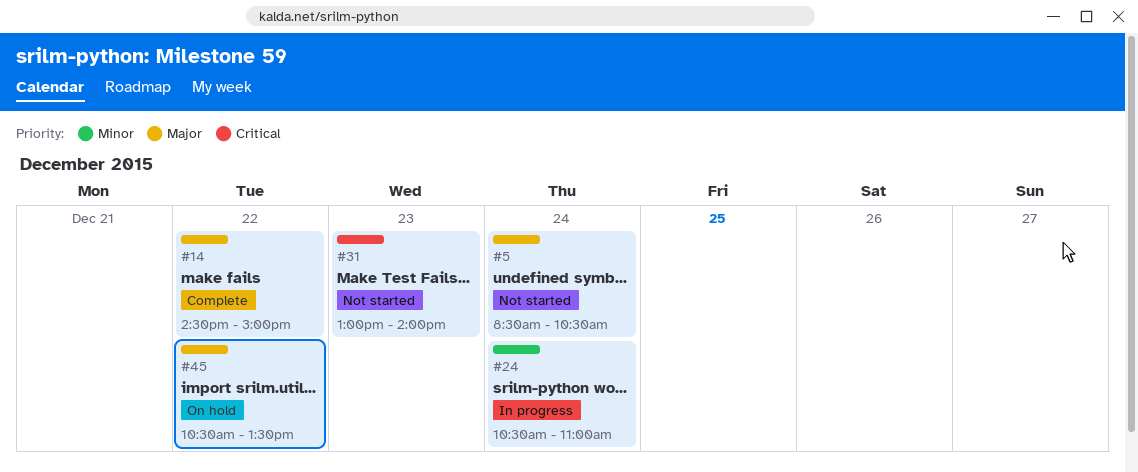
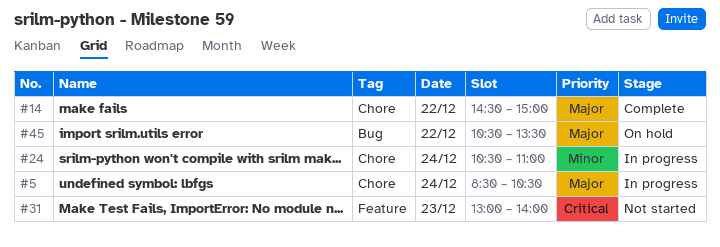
#5, status: Not started -> In progress

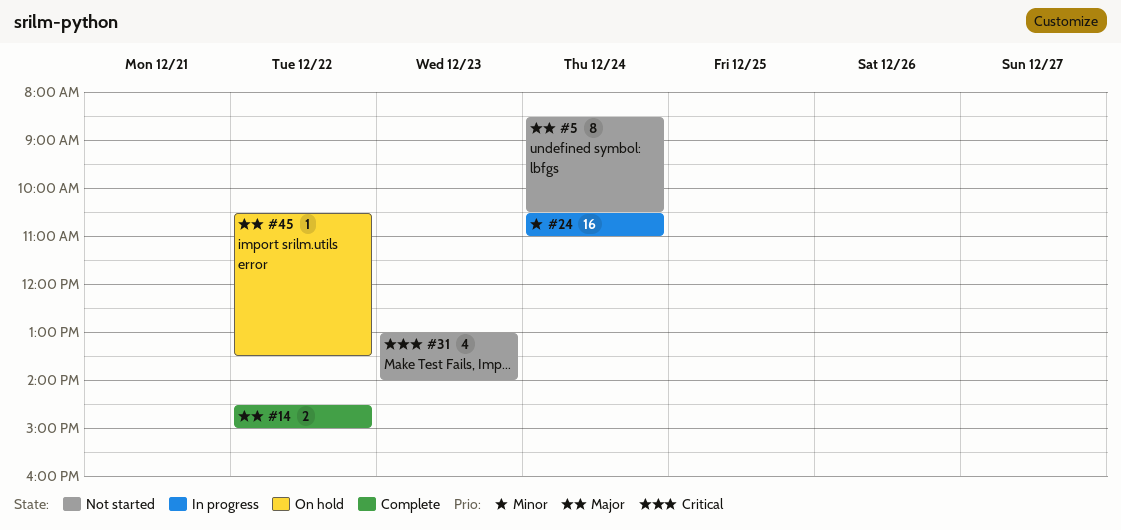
#5, status: In progress -> Not started

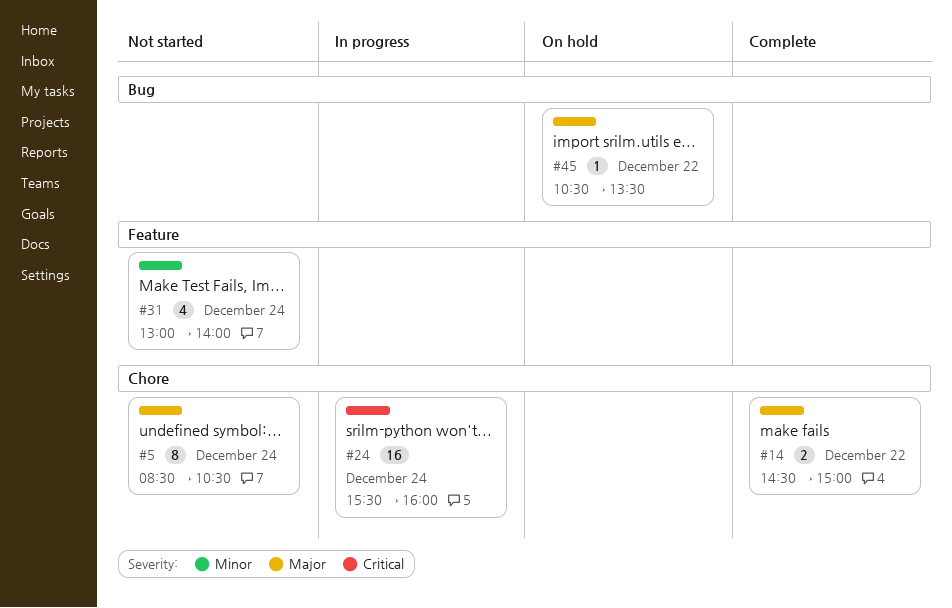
#24, priority: Minor -> Critical
#24, begins: 10:30 -> 15:30
#24, ends: 11:00 -> 16:00
#31, priority: Critical -> Minor
#31, day: Dec 23 -> Dec 24

